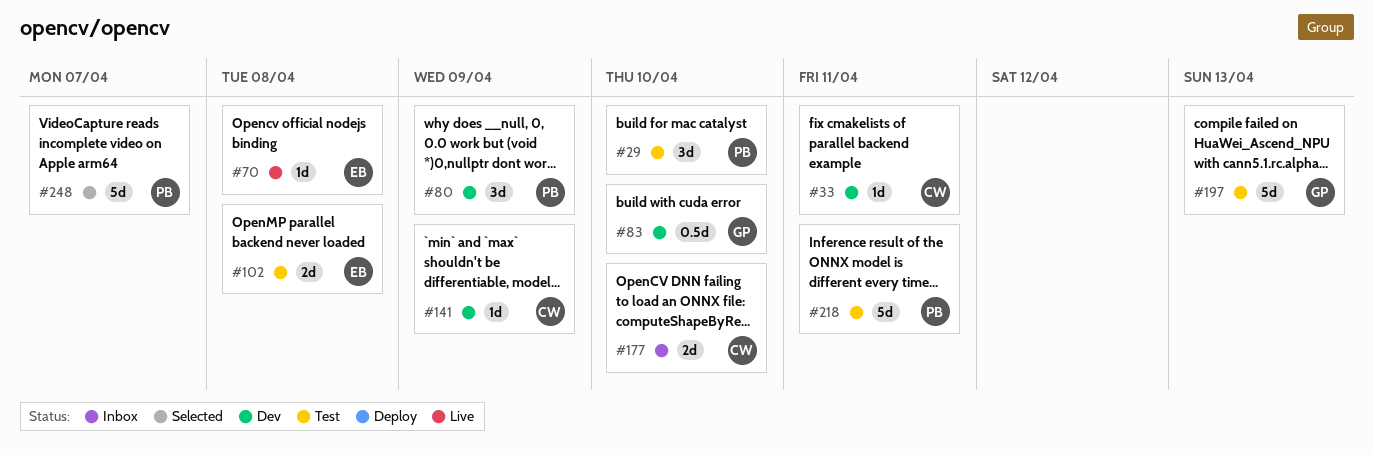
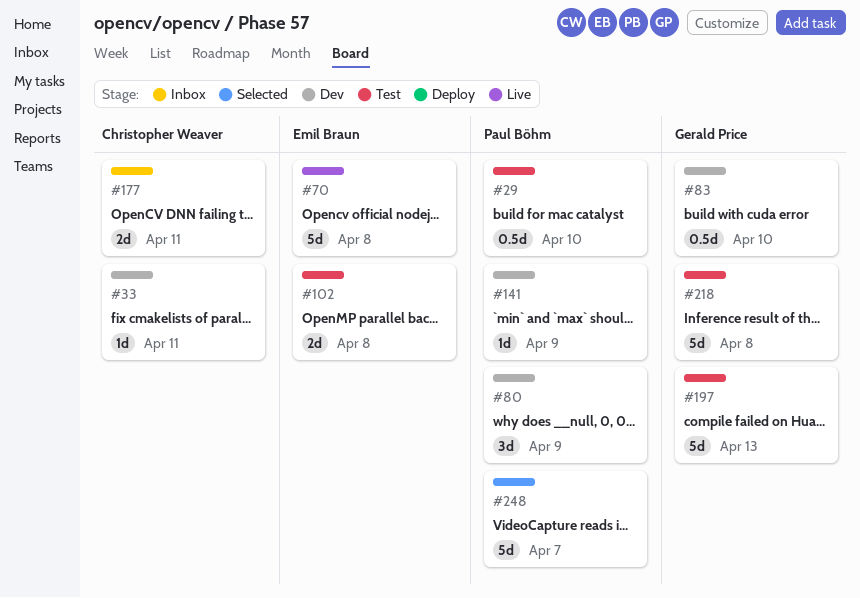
#29, estimate: 3d -> 0.5d
#70, estimate: 1d -> 5d
#141, owner: Christopher Weaver -> Paul Böhm
#177, due: Apr 10 -> Apr 11
#218, owner: Paul Böhm -> Gerald Price
#218, due: Apr 11 -> Apr 8

